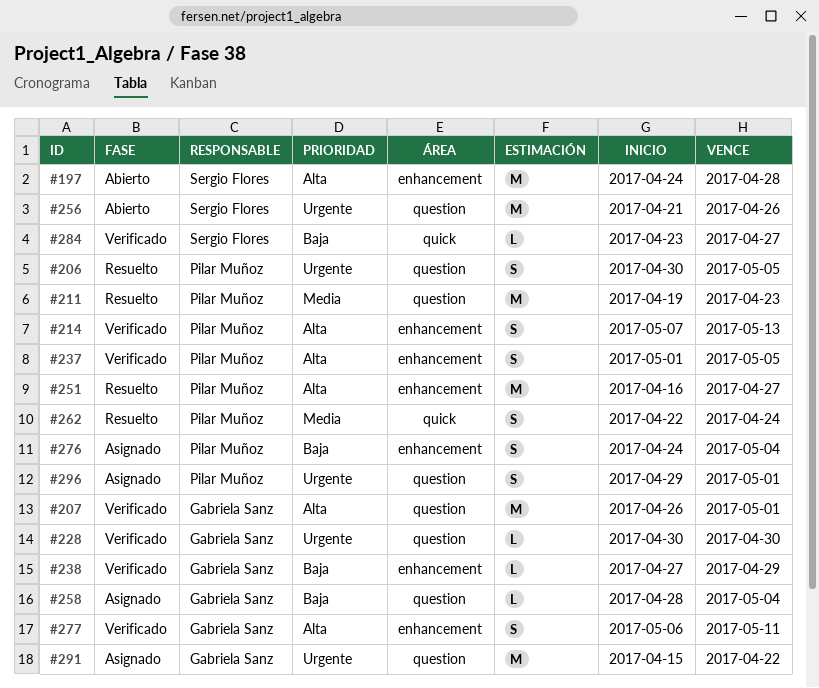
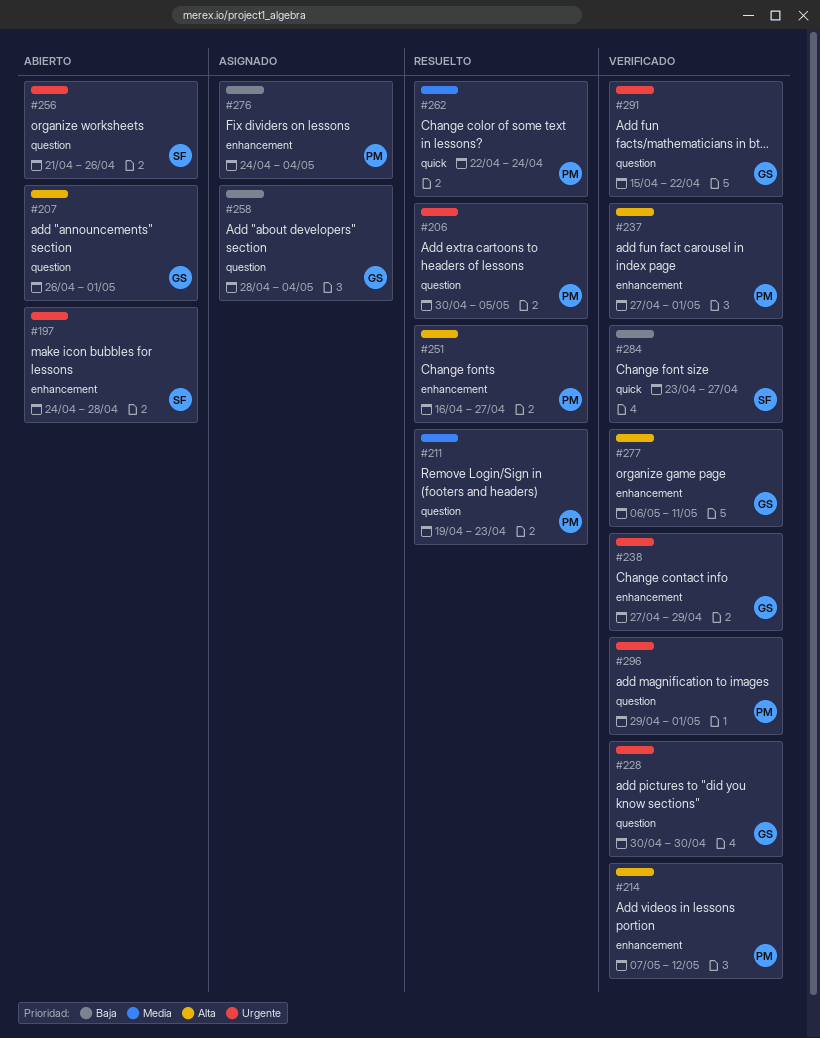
#197, priority: Alta -> Urgente
#207, status: Verificado -> Abierto
#214, due: May 13 -> May 12
#237, start: May 1 -> Apr 27
#237, due: May 5 -> May 1
#238, priority: Baja -> Urgente
#291, status: Asignado -> Verificado
#296, status: Asignado -> Verificado

